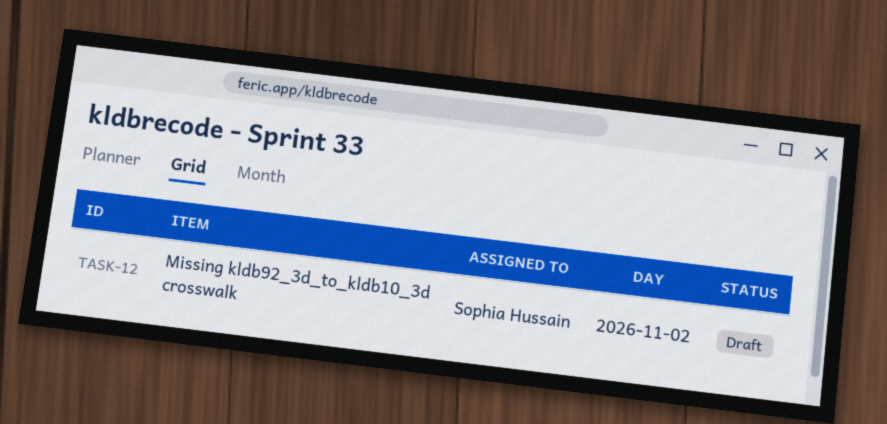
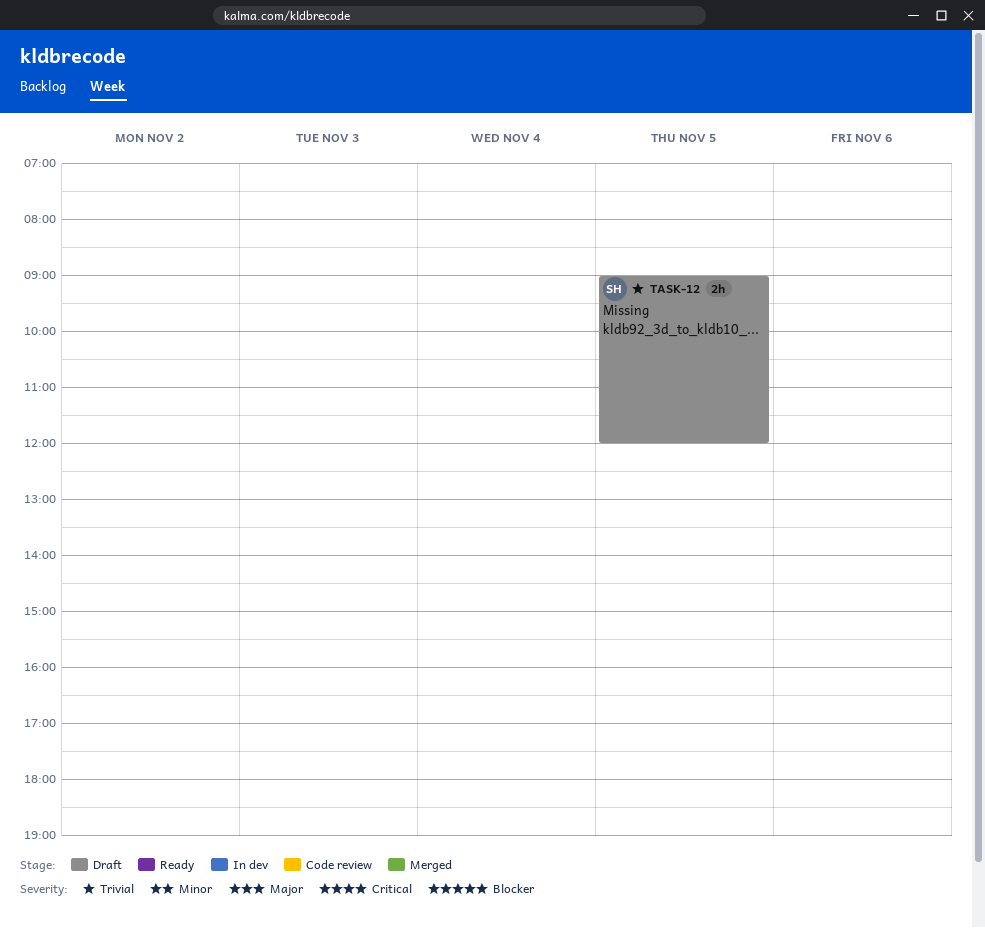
TASK-12, day: Nov 2 -> Nov 5

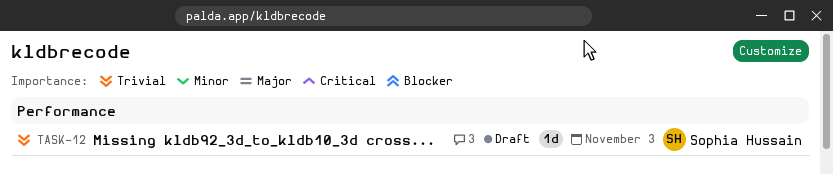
TASK-12, estimate: 2h -> 1d
TASK-12, day: Nov 5 -> Nov 3

